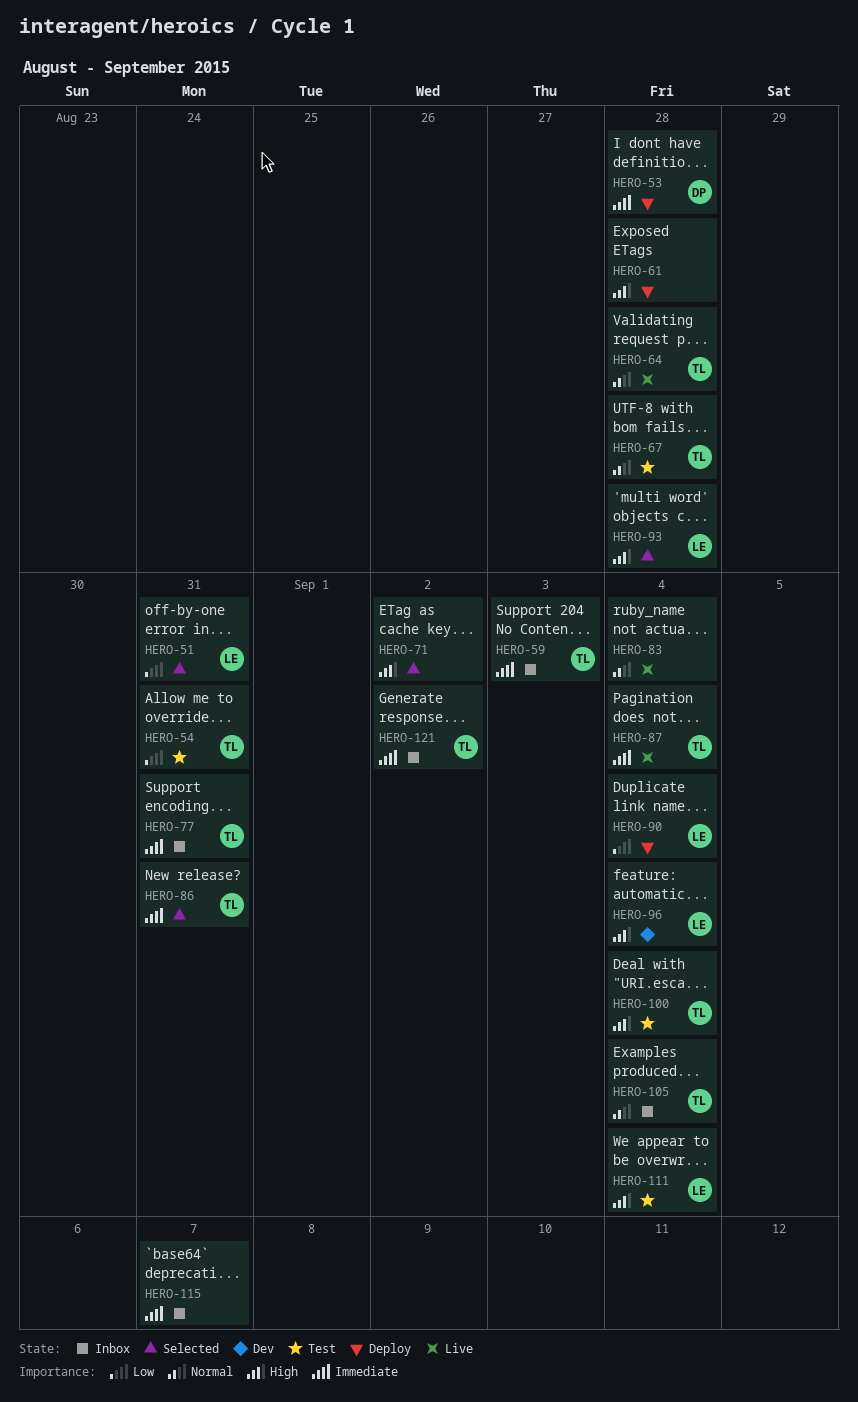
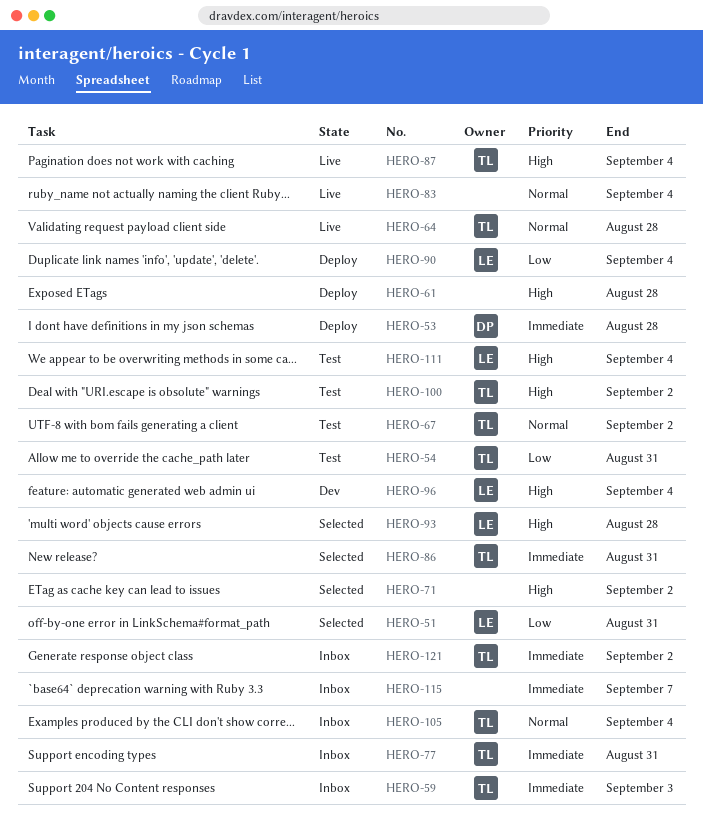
HERO-67, due: Aug 28 -> Sep 2
HERO-87, priority: Immediate -> High
HERO-100, due: Sep 4 -> Sep 2

